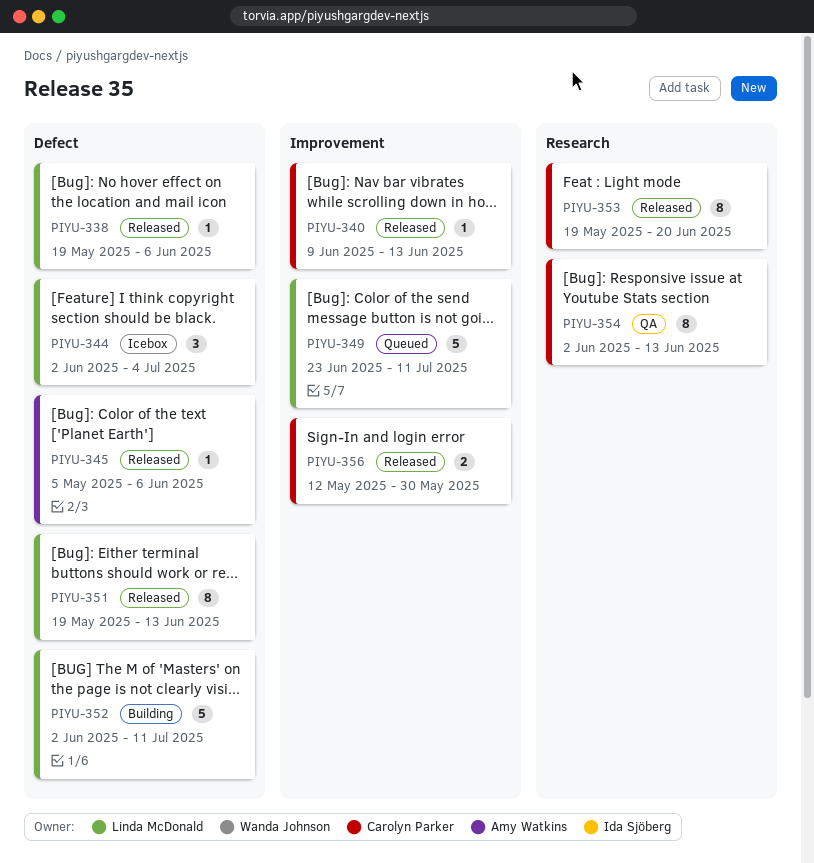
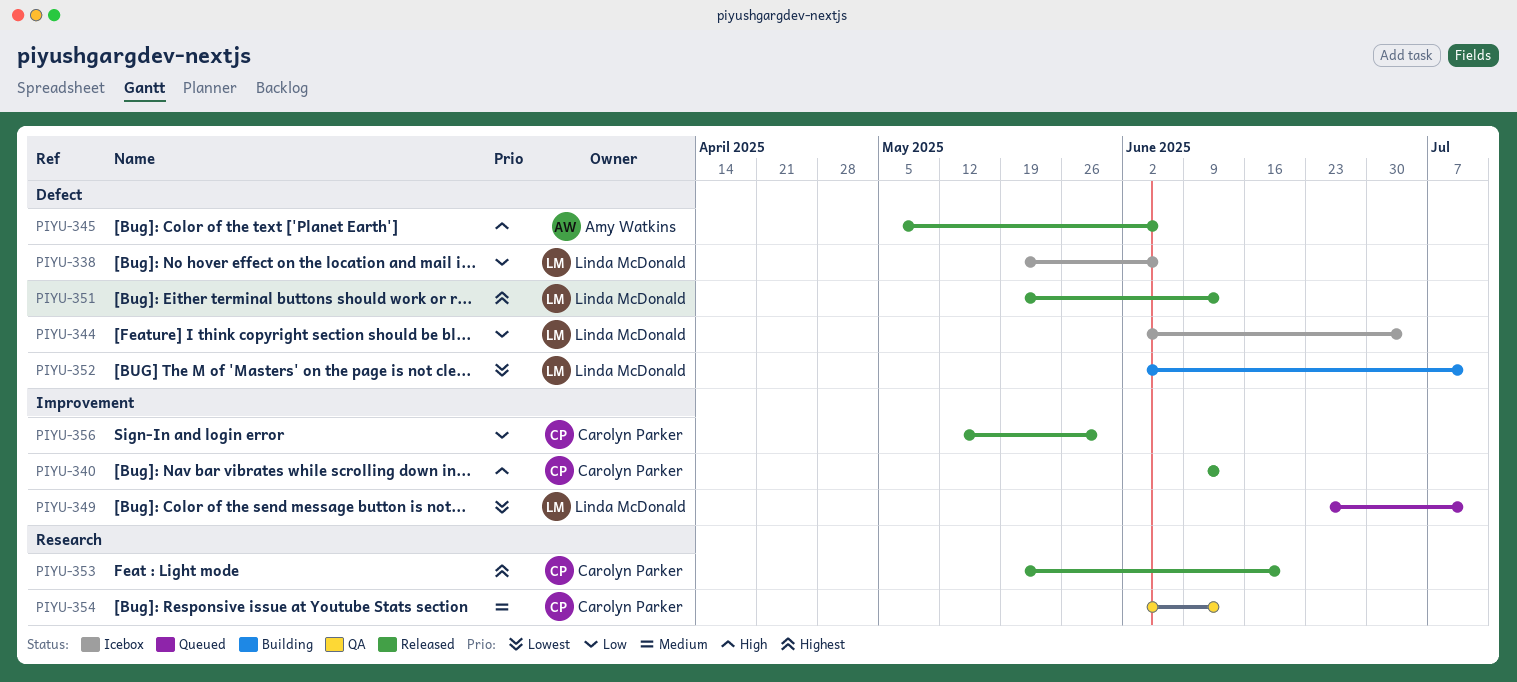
PIYU-338, status: Released -> Icebox

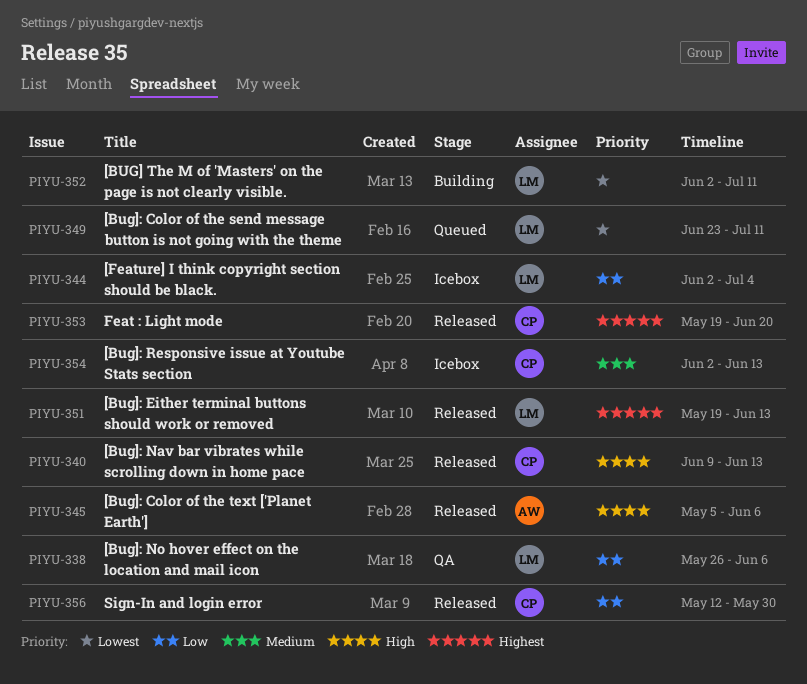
PIYU-338, status: Icebox -> QA
PIYU-338, start: May 19 -> May 26
PIYU-354, status: QA -> Icebox

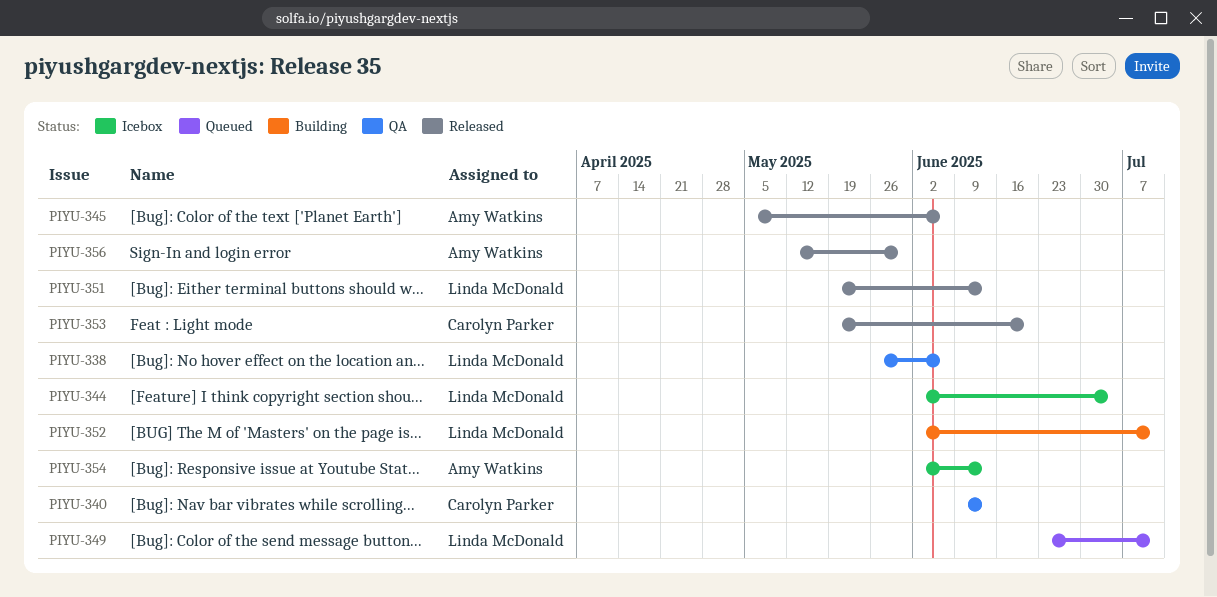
PIYU-340, status: Released -> QA
PIYU-354, owner: Carolyn Parker -> Amy Watkins
PIYU-356, owner: Carolyn Parker -> Amy Watkins

